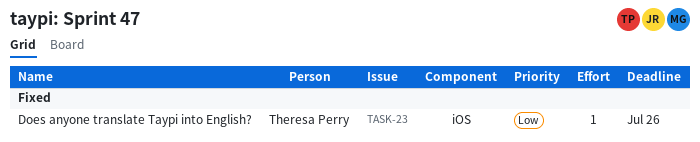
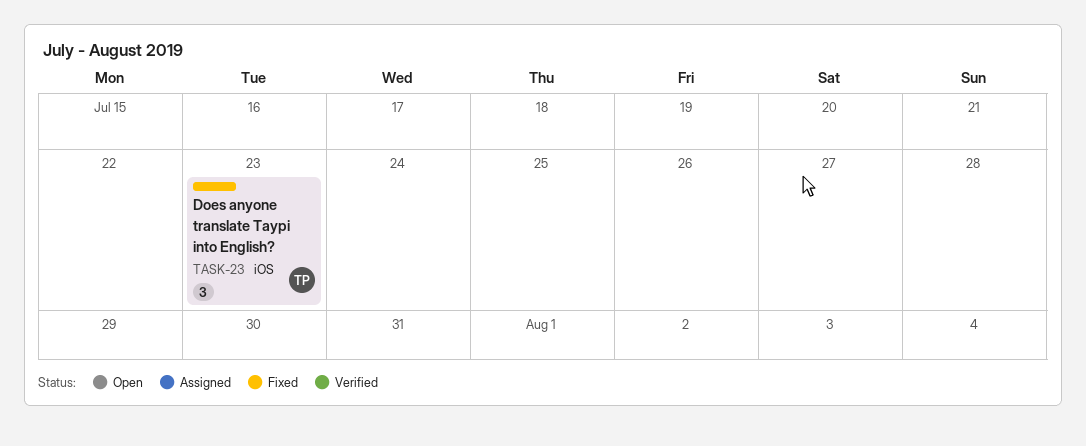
TASK-23, estimate: 1 -> 3
TASK-23, due: Jul 26 -> Jul 23

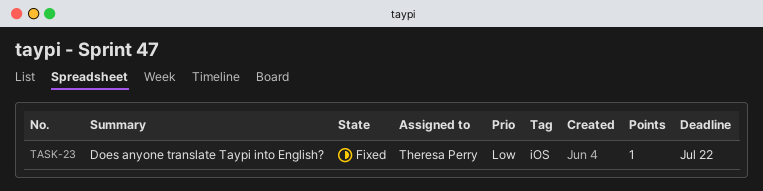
TASK-23, estimate: 3 -> 1
TASK-23, due: Jul 23 -> Jul 22

